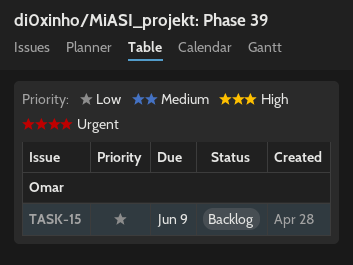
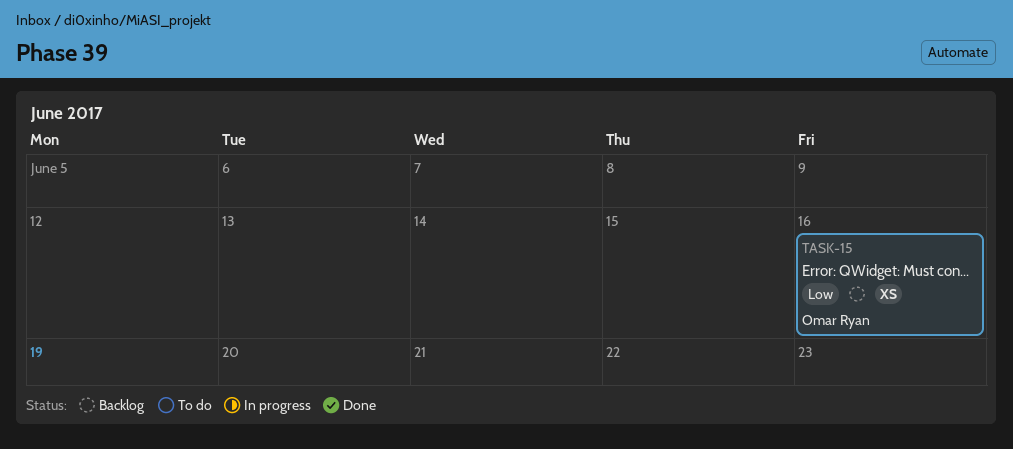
TASK-15, due: Jun 9 -> Jun 16

